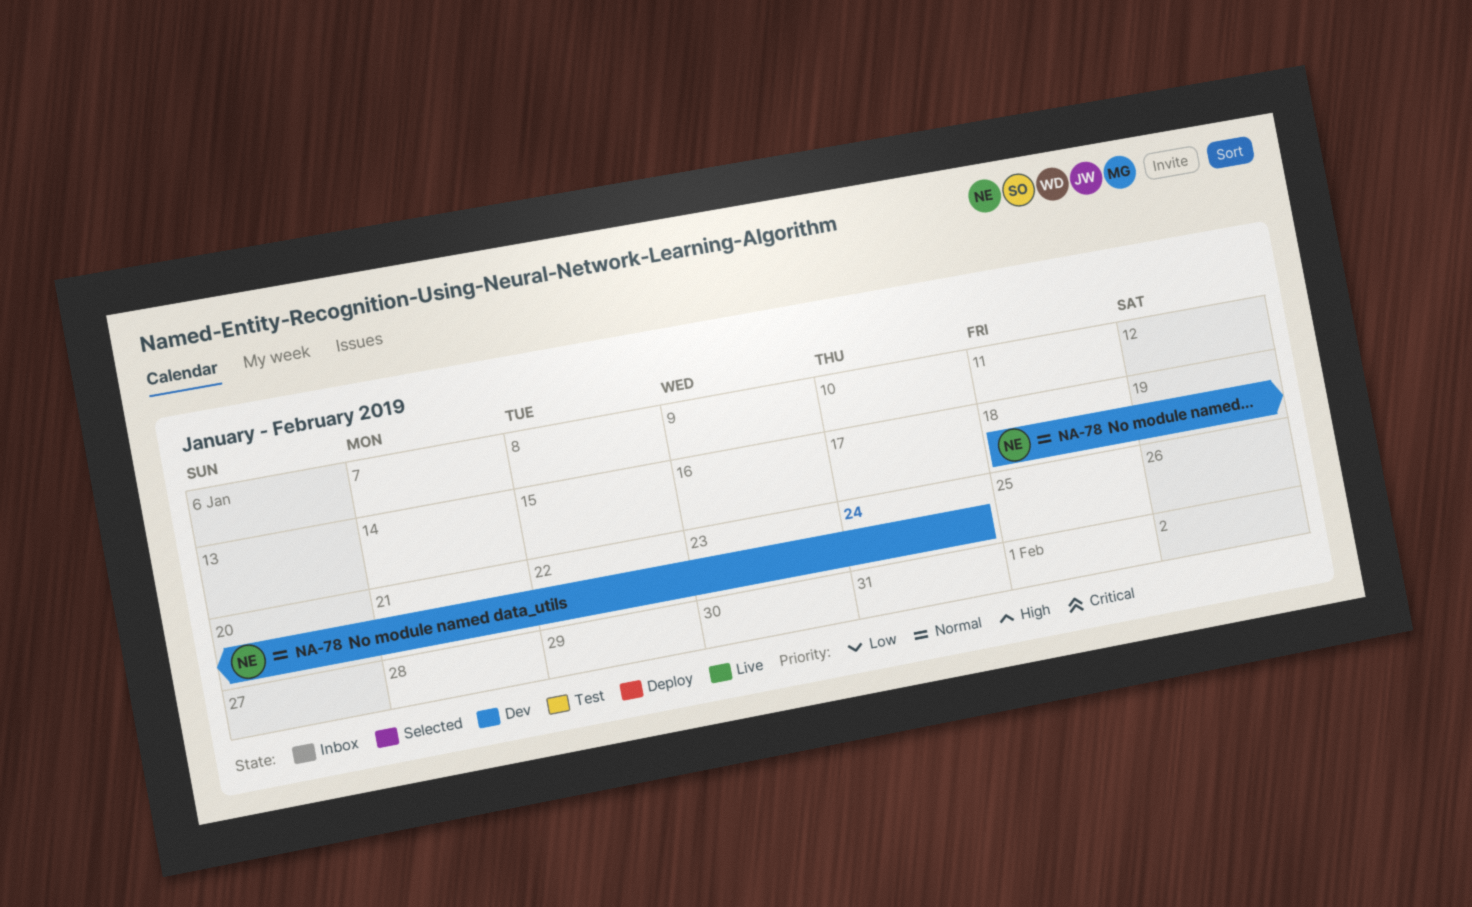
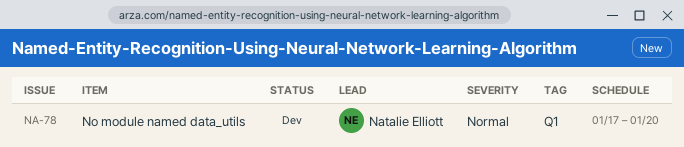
NA-78, start: Jan 18 -> Jan 17
NA-78, due: Jan 24 -> Jan 20

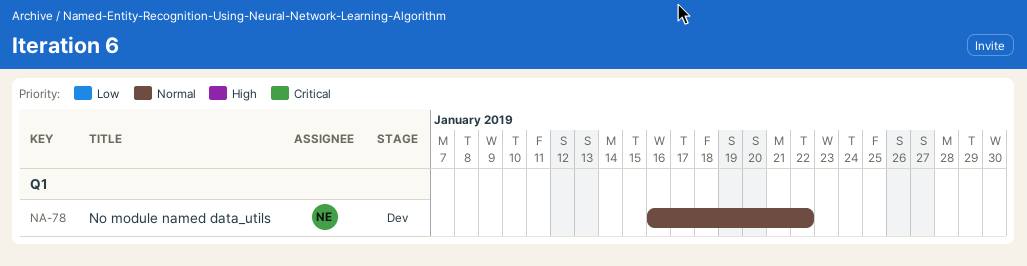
NA-78, start: Jan 17 -> Jan 16
NA-78, due: Jan 20 -> Jan 22

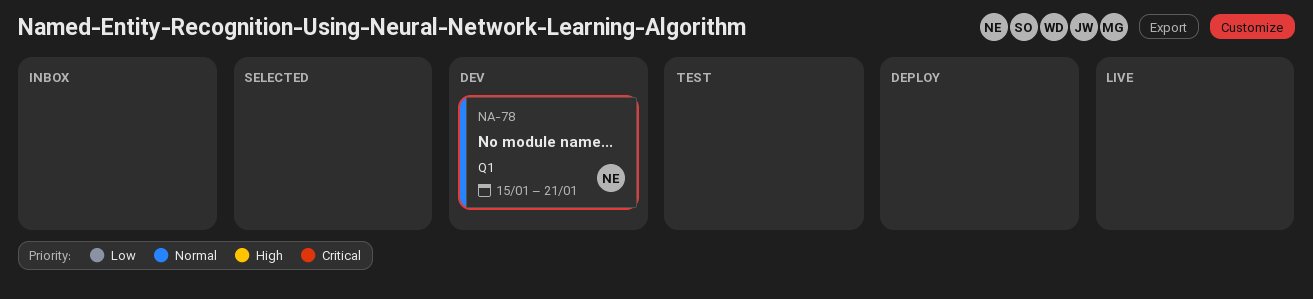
NA-78, start: Jan 16 -> Jan 15
NA-78, due: Jan 22 -> Jan 21

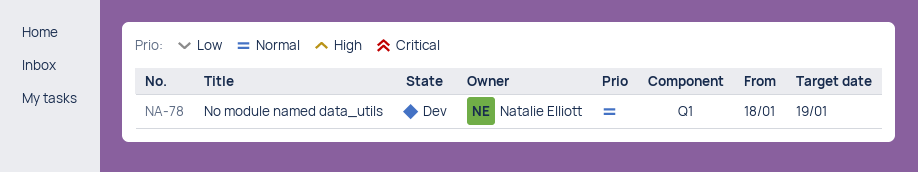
NA-78, start: Jan 15 -> Jan 18
NA-78, due: Jan 21 -> Jan 19

